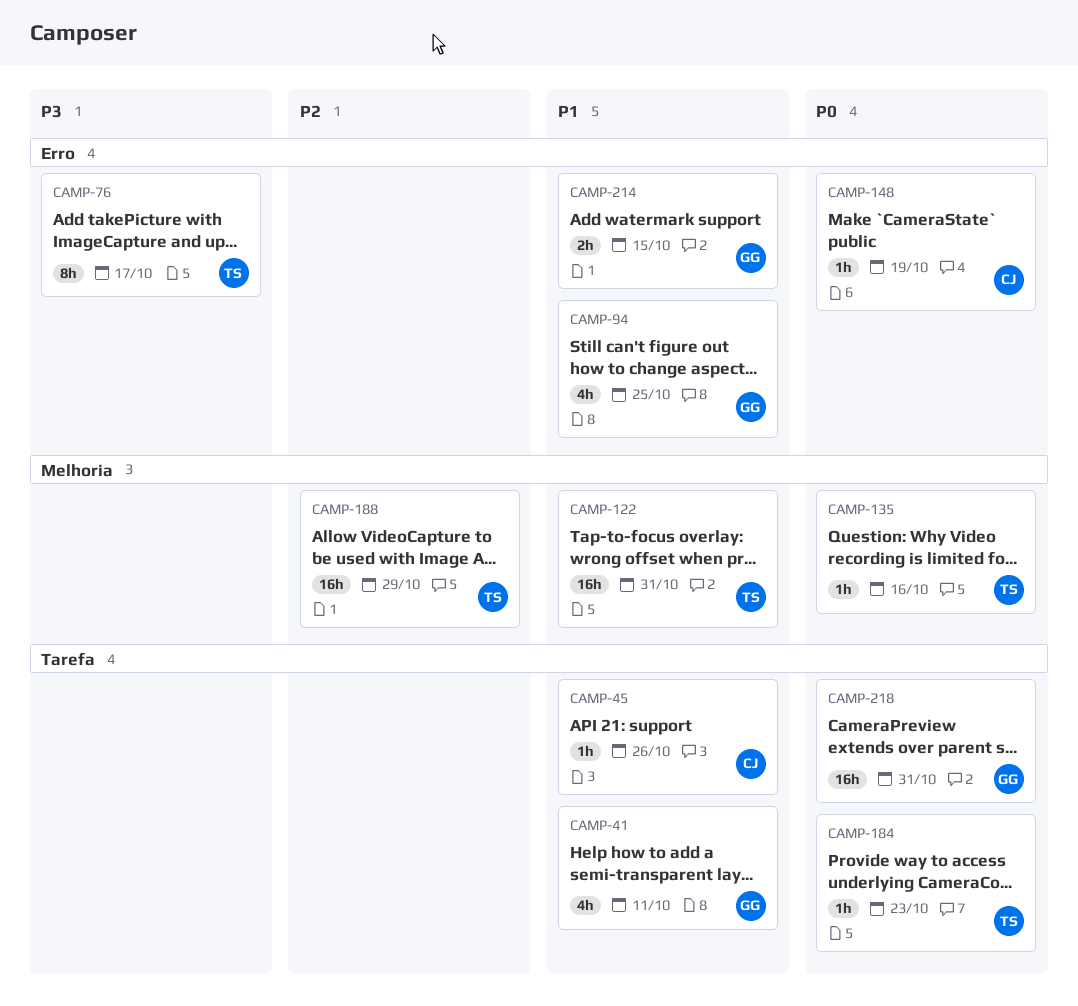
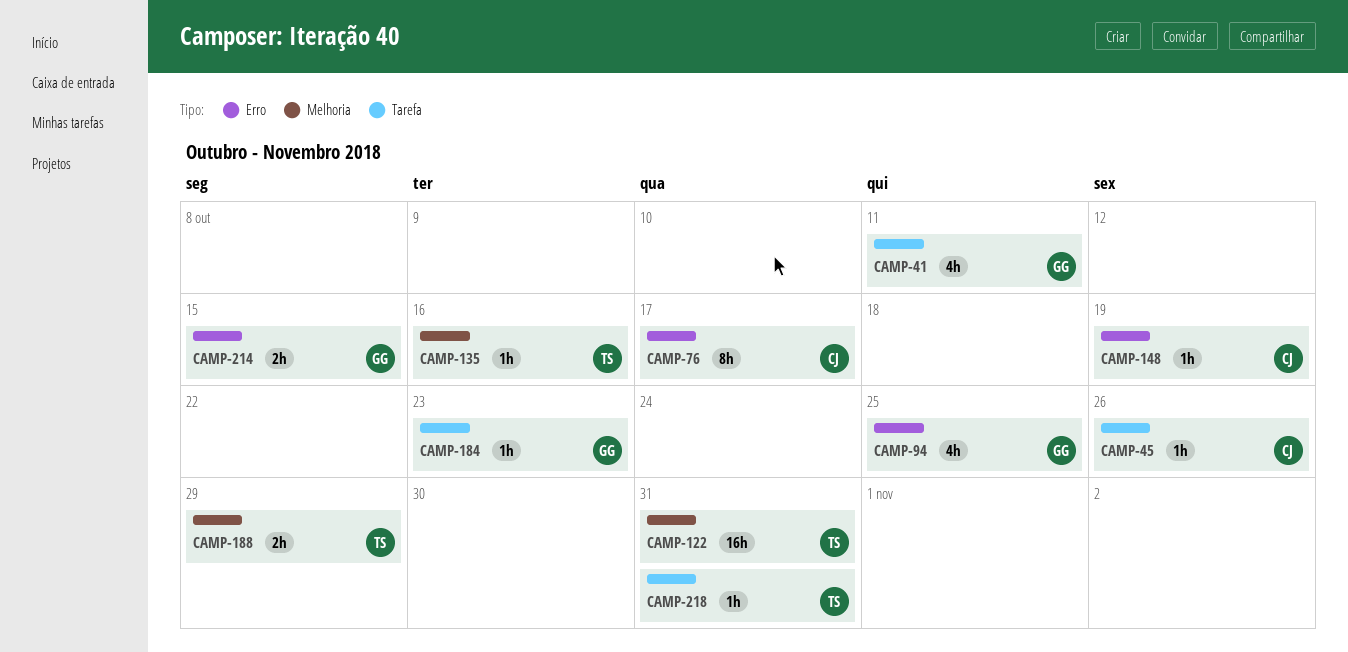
CAMP-76, owner: TS -> CJ
CAMP-184, owner: TS -> GG
CAMP-188, estimate: 16h -> 2h
CAMP-218, owner: GG -> TS
CAMP-218, estimate: 16h -> 1h

